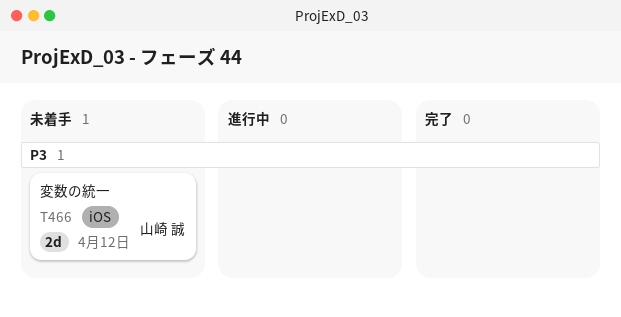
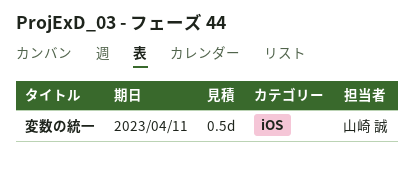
変数の統一, estimate: 2d -> 0.5d
変数の統一, due: Apr 12 -> Apr 11

